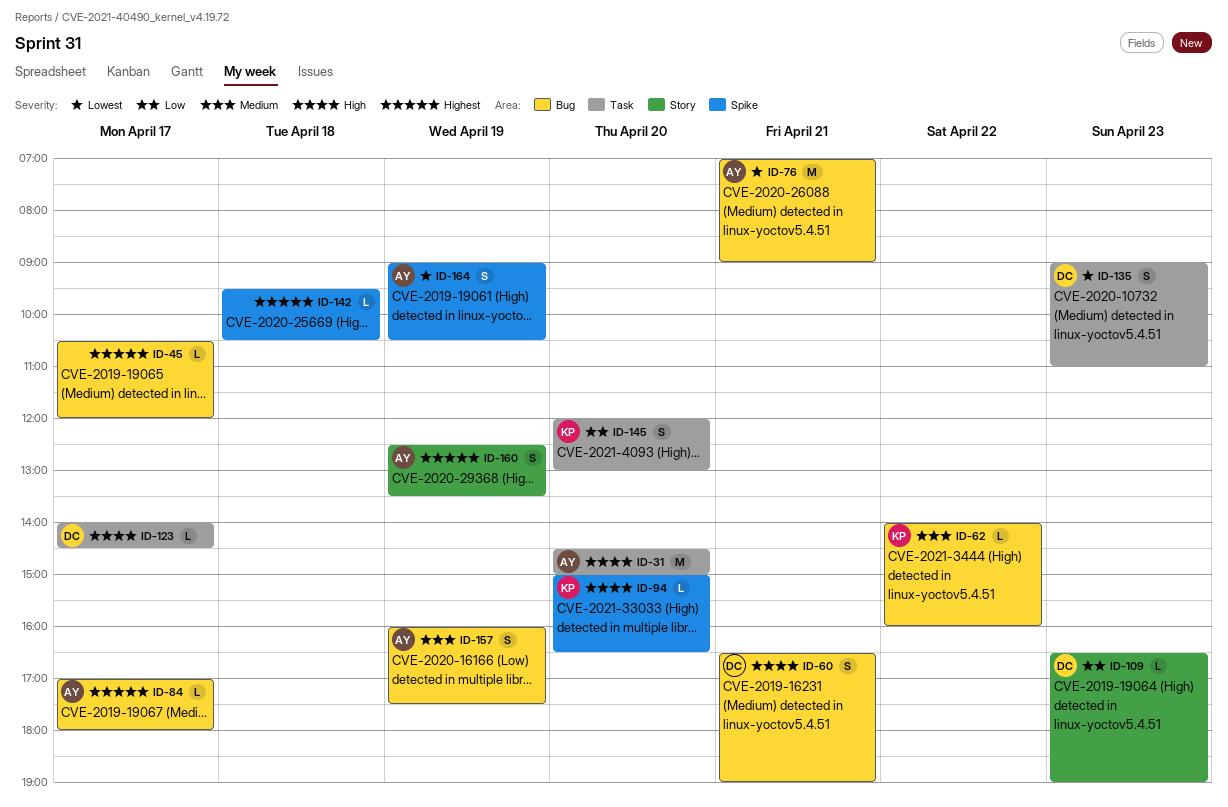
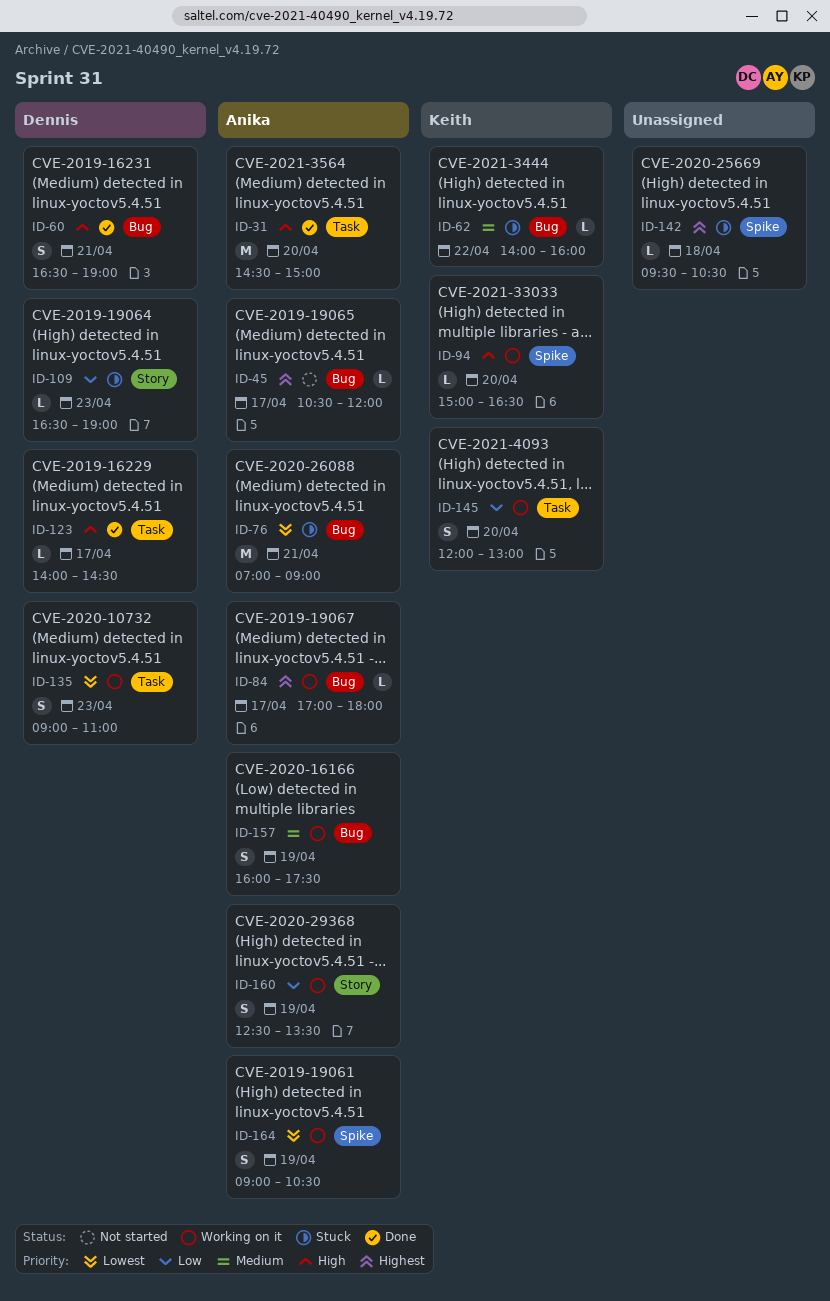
ID-45, owner: none -> Anika
ID-160, priority: Highest -> Low

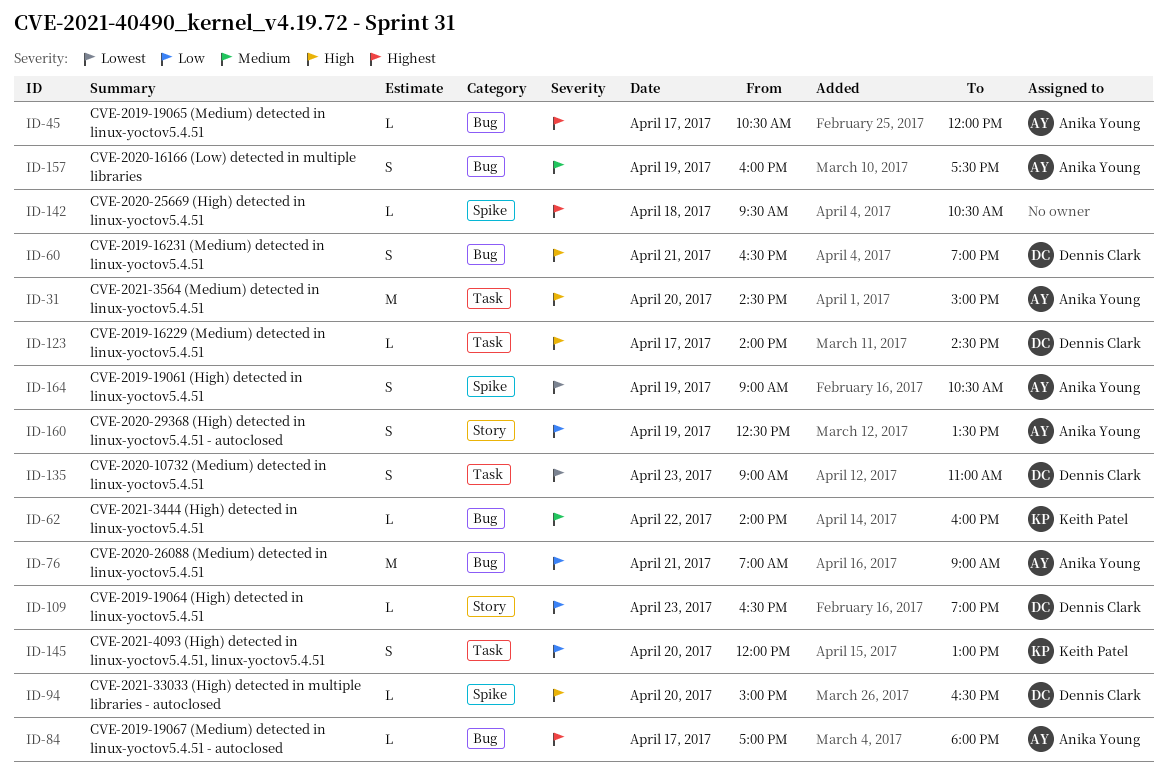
ID-76, priority: Lowest -> Low
ID-94, owner: Keith Patel -> Dennis Clark

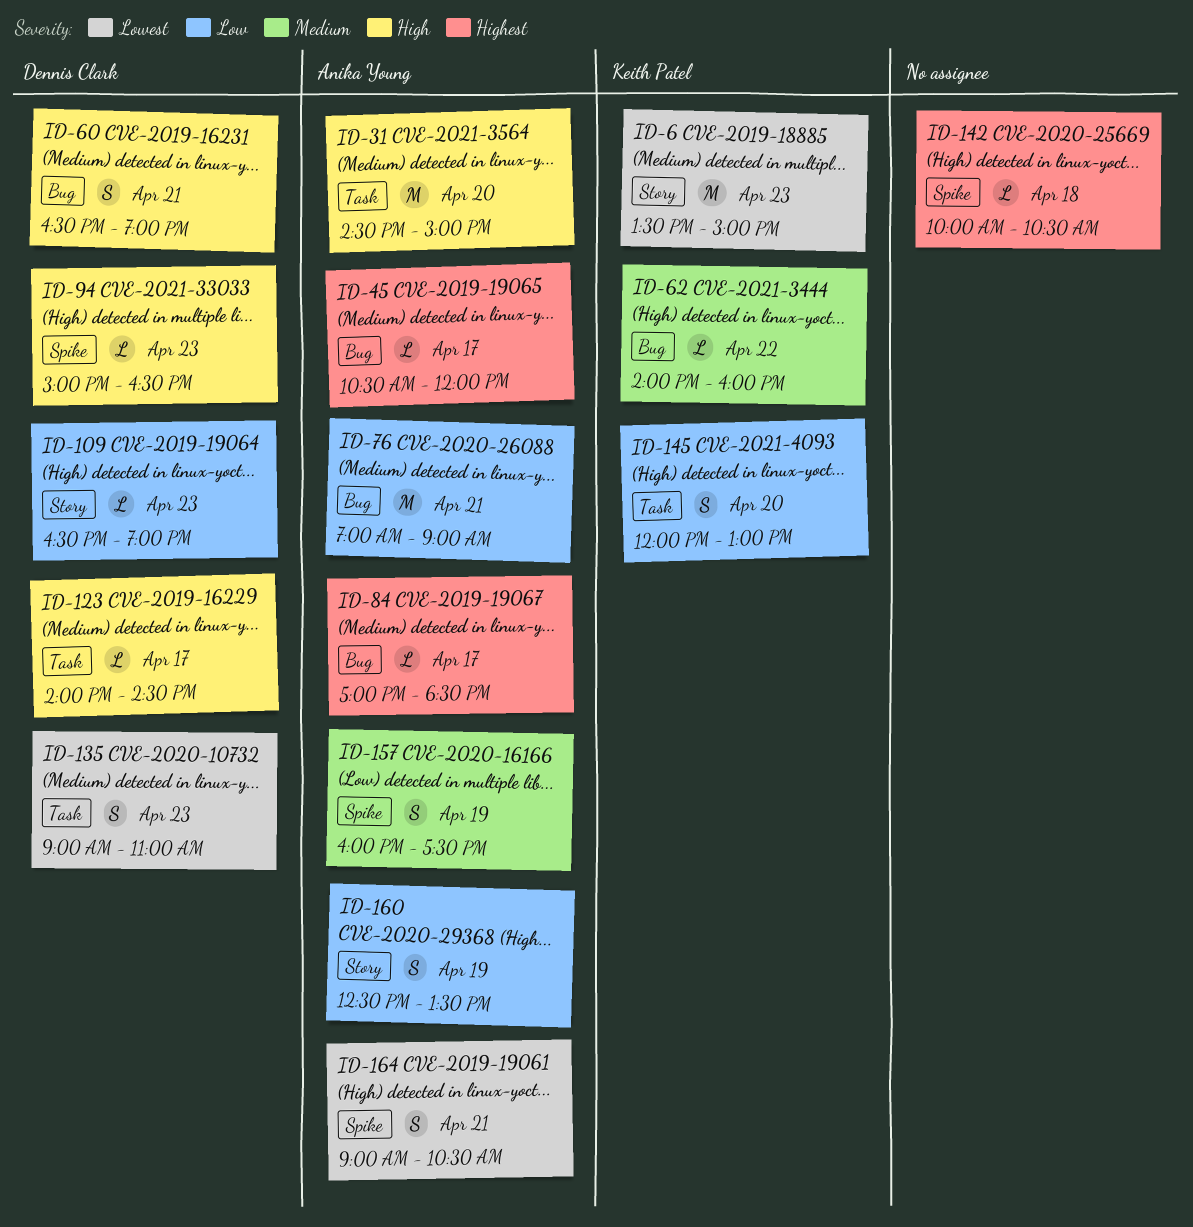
ID-6: none -> present
ID-84, ends: 18:00 -> 18:30
ID-94, day: Apr 20 -> Apr 23
ID-142, begins: 09:30 -> 10:00
ID-157, label: Bug -> Spike
ID-164, day: Apr 19 -> Apr 21

